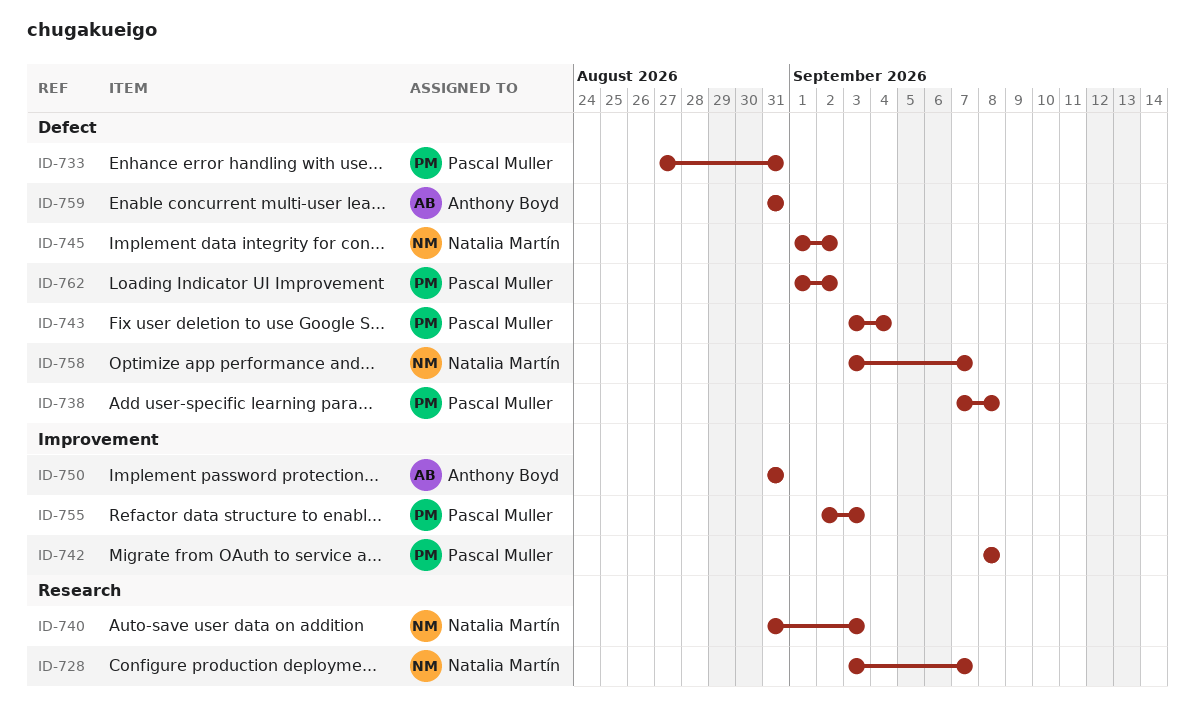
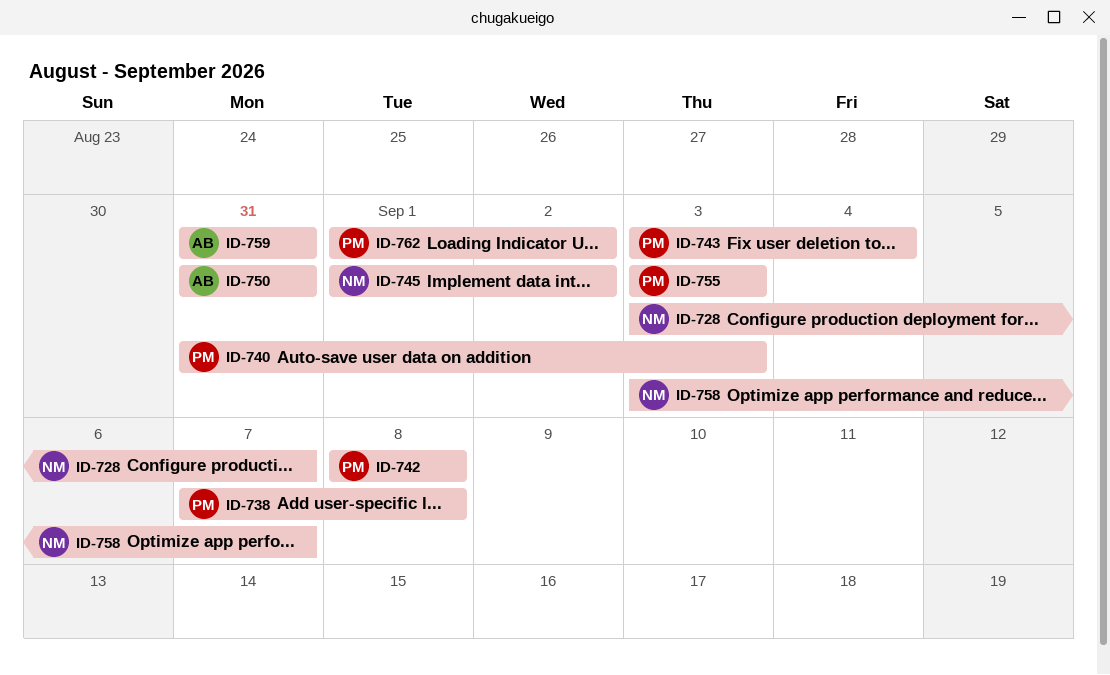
ID-733: present -> none
ID-740, owner: Natalia Martín -> Pascal Muller
ID-755, start: Sep 2 -> Sep 3

